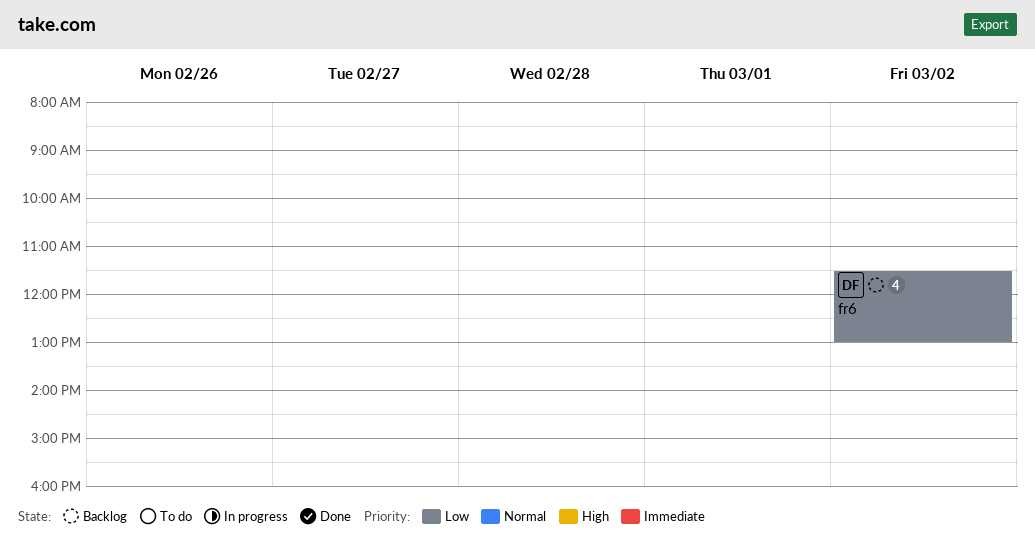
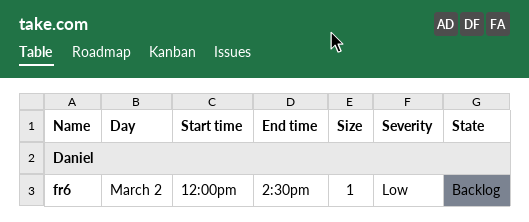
fr6, estimate: 4 -> 1
fr6, begins: 11:30 -> 12:00
fr6, ends: 13:00 -> 14:30

